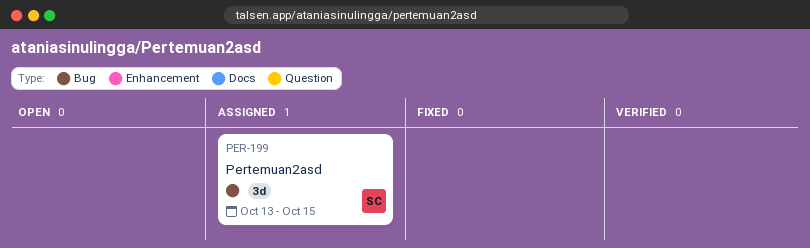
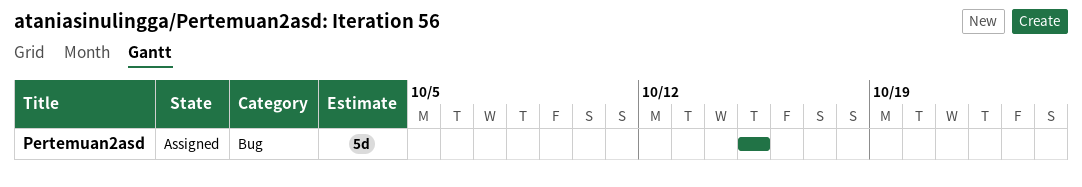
Pertemuan2asd, estimate: 3d -> 5d
Pertemuan2asd, start: Oct 13 -> Oct 15

